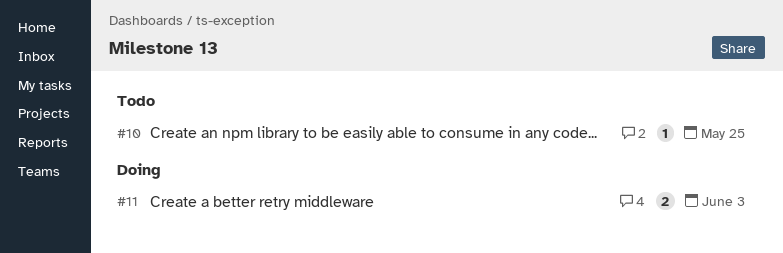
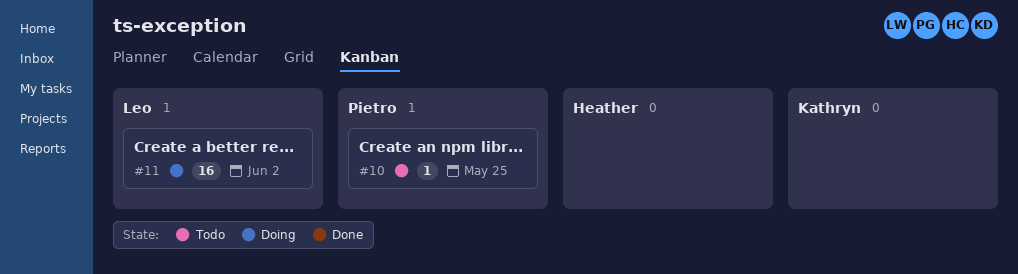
#11, estimate: 2 -> 16
#11, due: Jun 3 -> Jun 2

